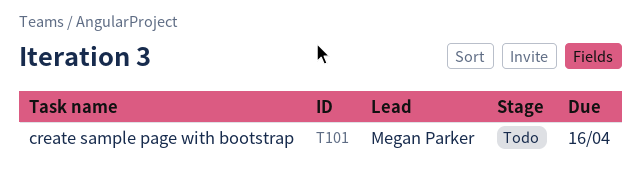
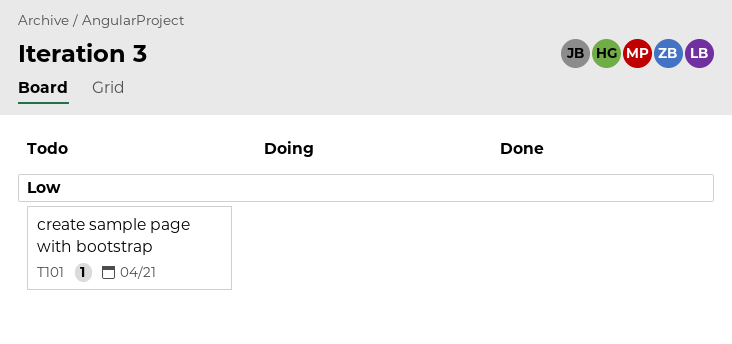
T101, due: Apr 16 -> Apr 21

